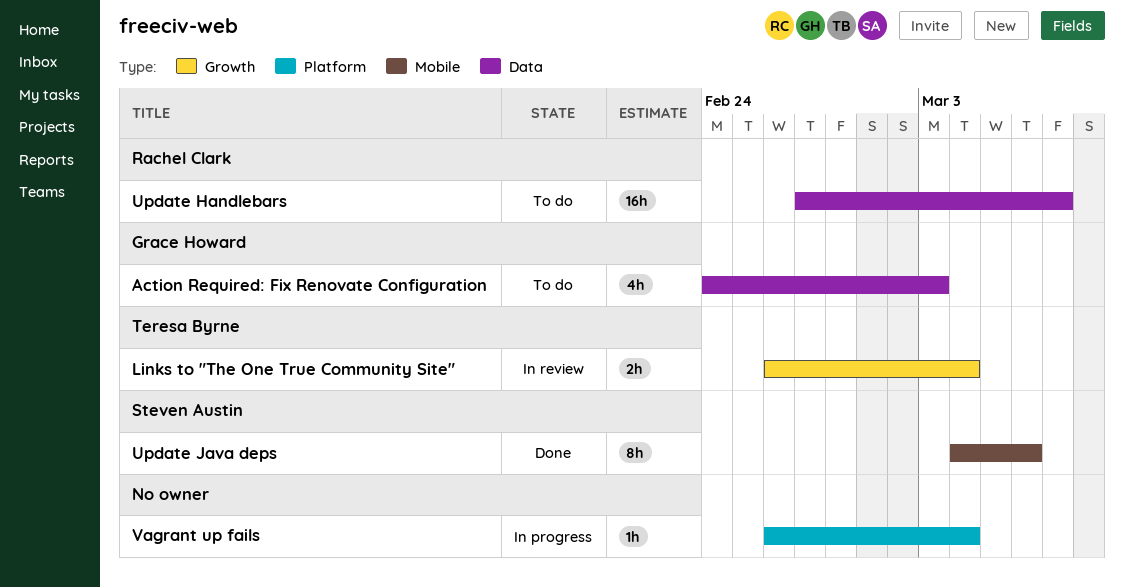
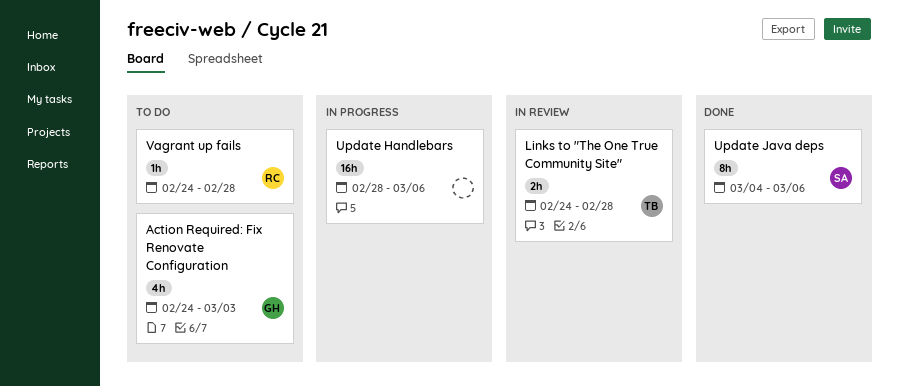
Links to "The One True Community Site", start: Feb 26 -> Feb 24
Links to "The One True Community Site", due: Mar 4 -> Feb 28
Update Handlebars, status: To do -> In progress
Update Handlebars, owner: Rachel Clark -> none
Update Handlebars, start: Feb 27 -> Feb 28
Update Handlebars, due: Mar 7 -> Mar 6
Vagrant up fails, status: In progress -> To do
Vagrant up fails, owner: none -> Rachel Clark
Vagrant up fails, start: Feb 26 -> Feb 24
Vagrant up fails, due: Mar 4 -> Feb 28

